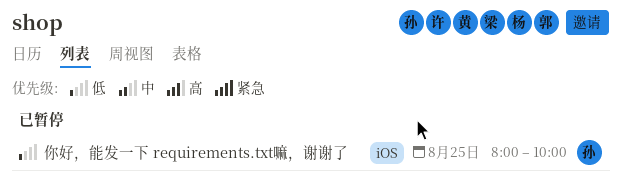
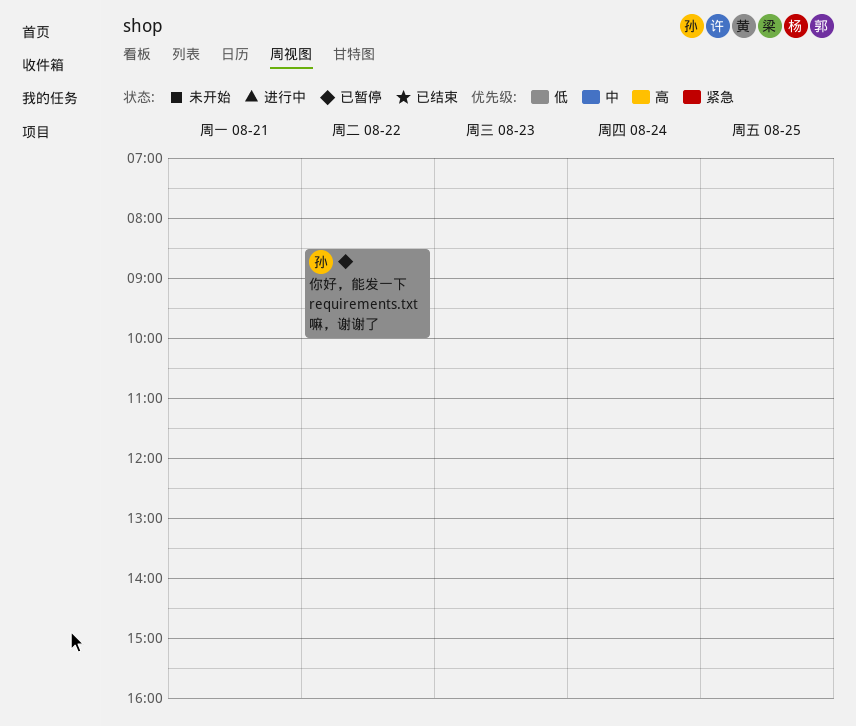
你好，能发一下 requirements.txt嘛，谢谢了, day: Aug 25 -> Aug 22
你好，能发一下 requirements.txt嘛，谢谢了, begins: 08:00 -> 08:30

